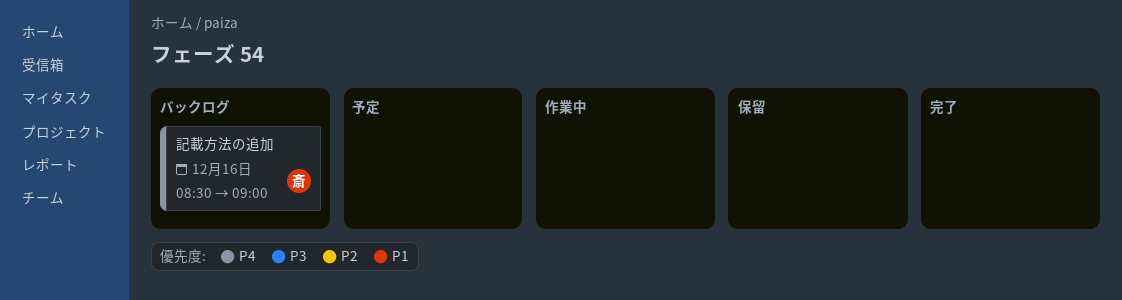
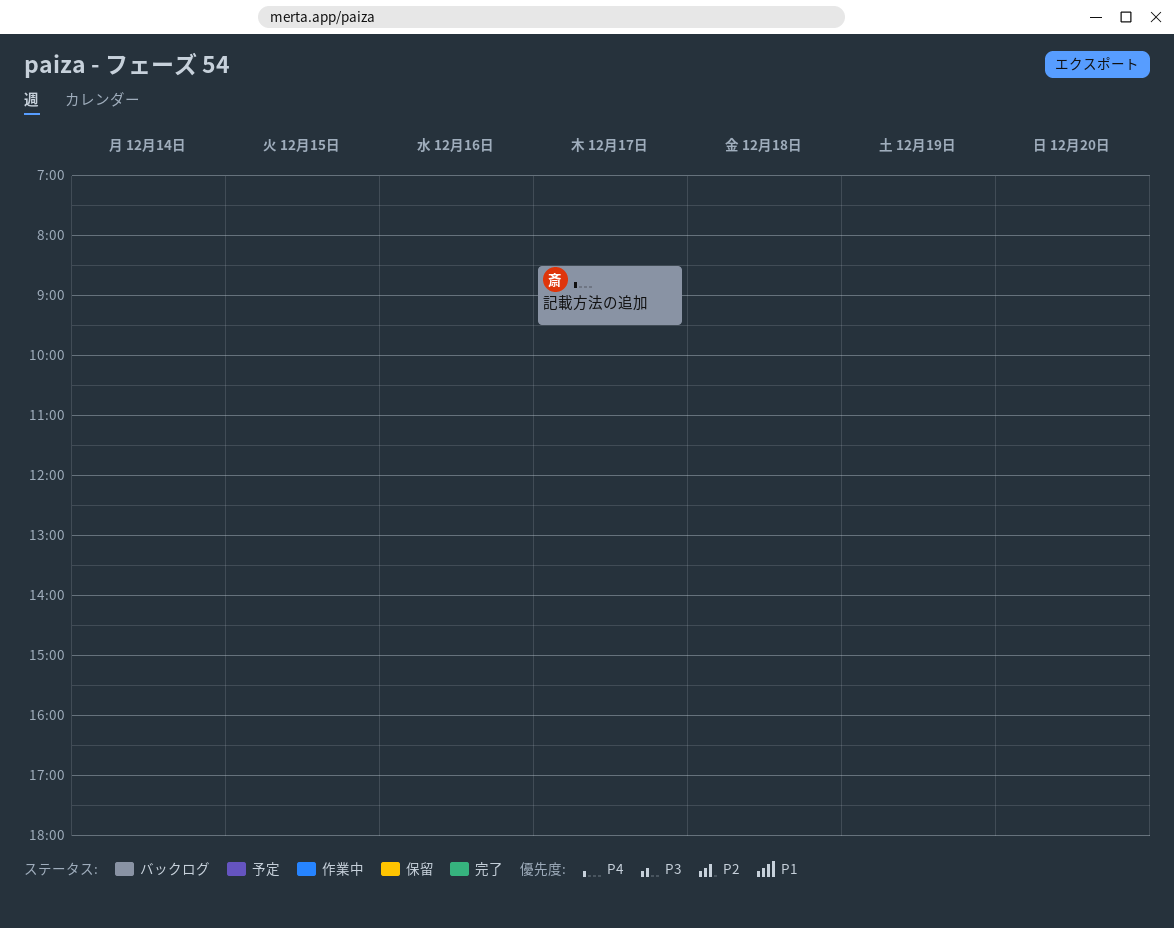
記載方法の追加, day: Dec 16 -> Dec 17
記載方法の追加, ends: 09:00 -> 09:30

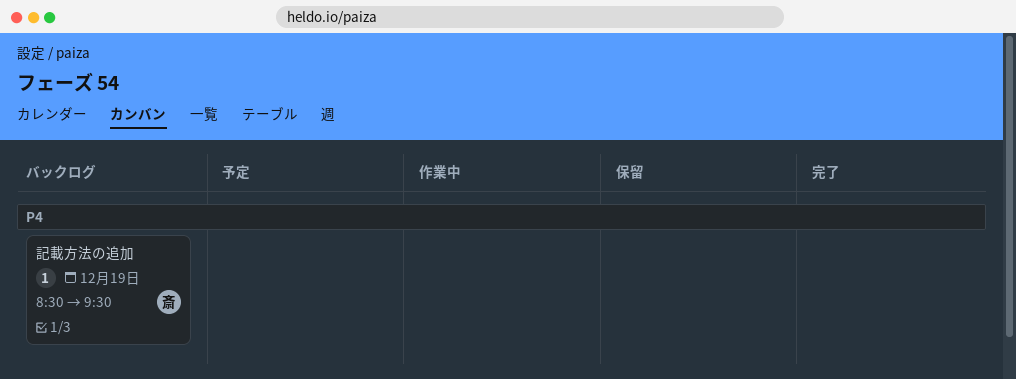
記載方法の追加, day: Dec 17 -> Dec 19

